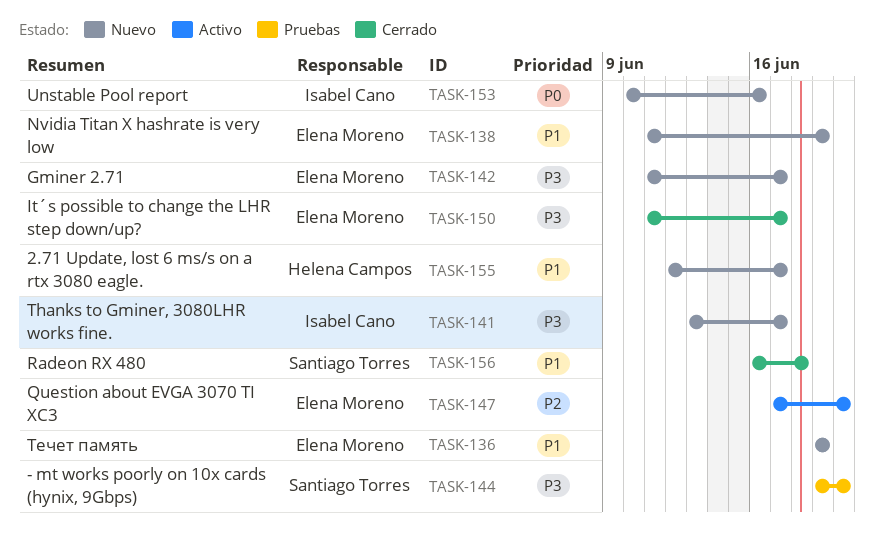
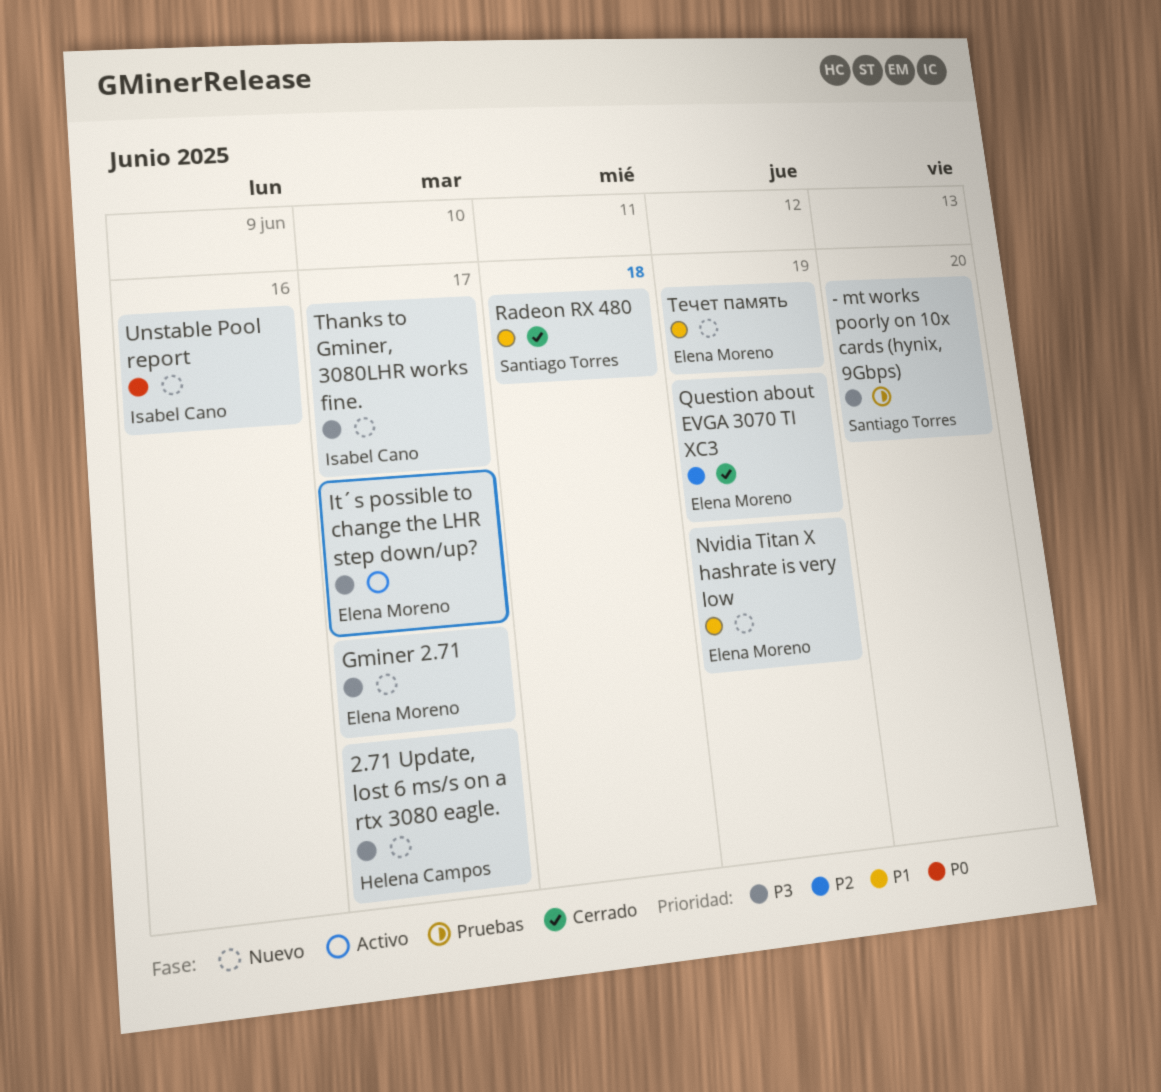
2.71 Update, lost 6 ms/s on a rtx 3080 eagle., priority: P1 -> P3
It´s possible to change the LHR step down/up?, status: Cerrado -> Activo
Question about EVGA 3070 TI XC3, status: Activo -> Cerrado
Question about EVGA 3070 TI XC3, due: Jun 20 -> Jun 19

